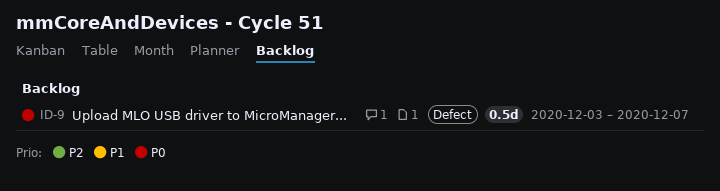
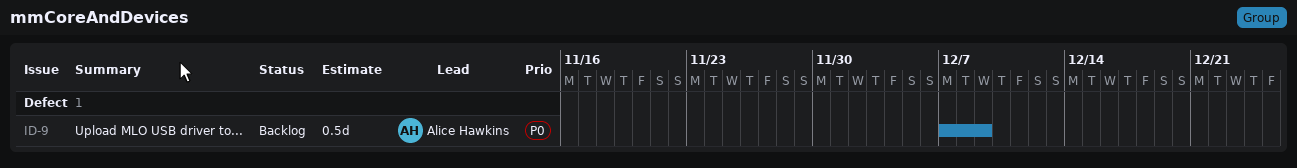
ID-9, start: Dec 3 -> Dec 7
ID-9, due: Dec 7 -> Dec 9

